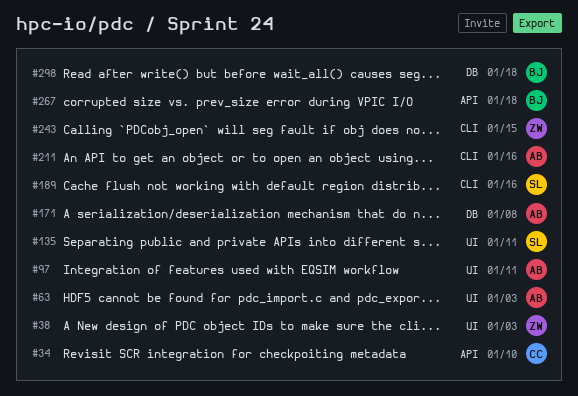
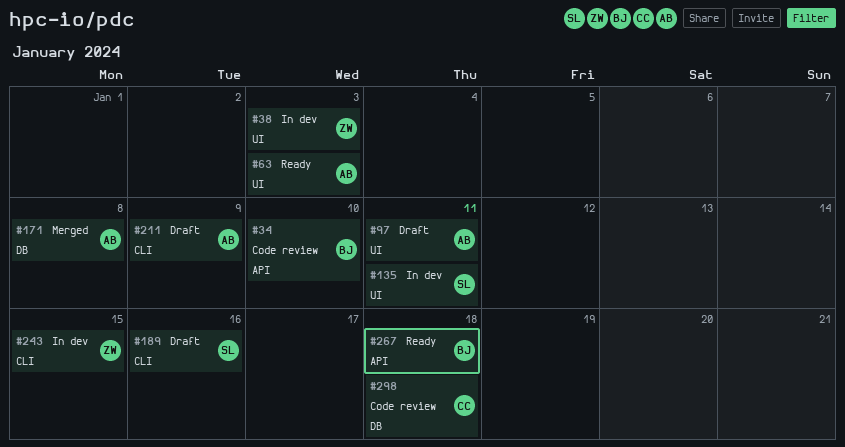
#34, owner: CC -> BJ
#211, due: Jan 16 -> Jan 9
#298, owner: BJ -> CC

